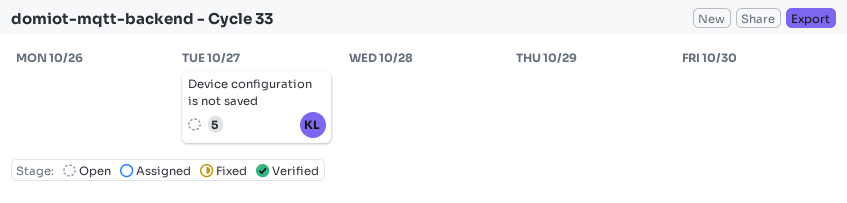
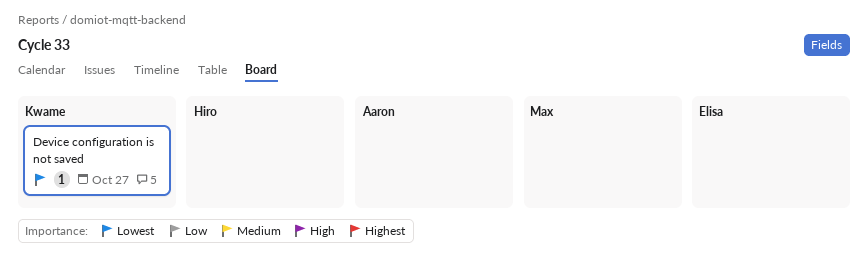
Device configuration is not saved, estimate: 5 -> 1

